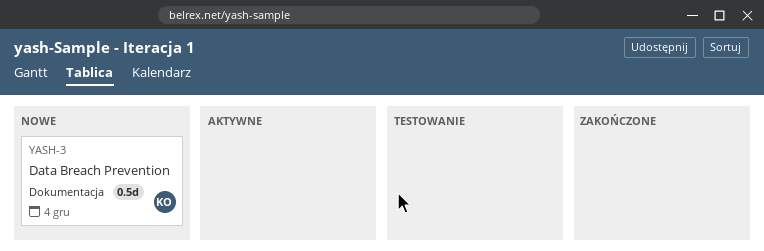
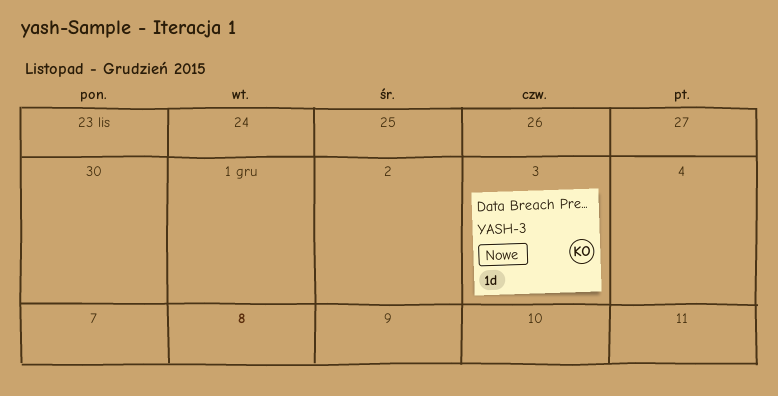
YASH-3, estimate: 0.5d -> 1d
YASH-3, due: Dec 4 -> Dec 3

